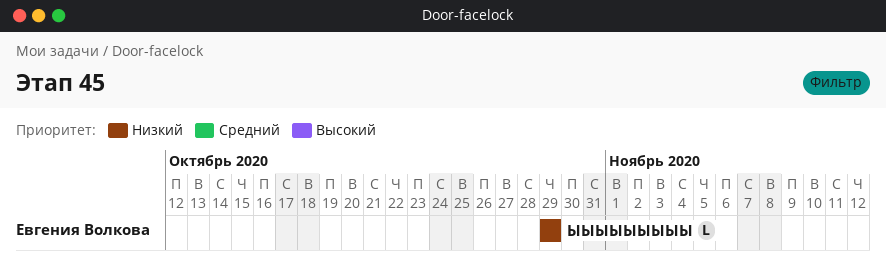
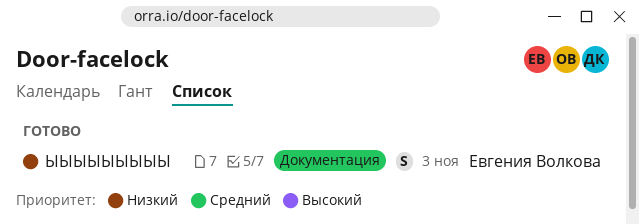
ЫЫЫЫЫЫЫЫЫ, estimate: L -> S
ЫЫЫЫЫЫЫЫЫ, due: Oct 29 -> Nov 3

